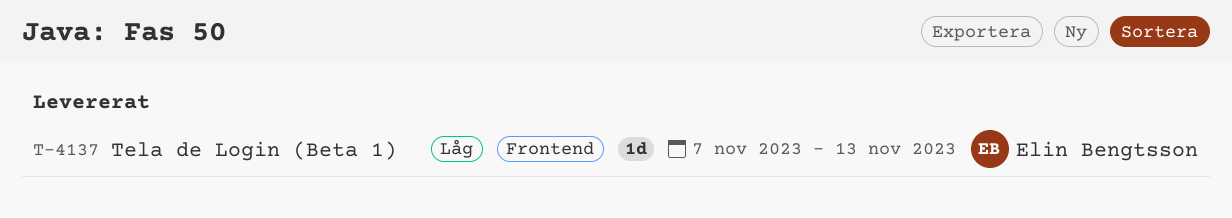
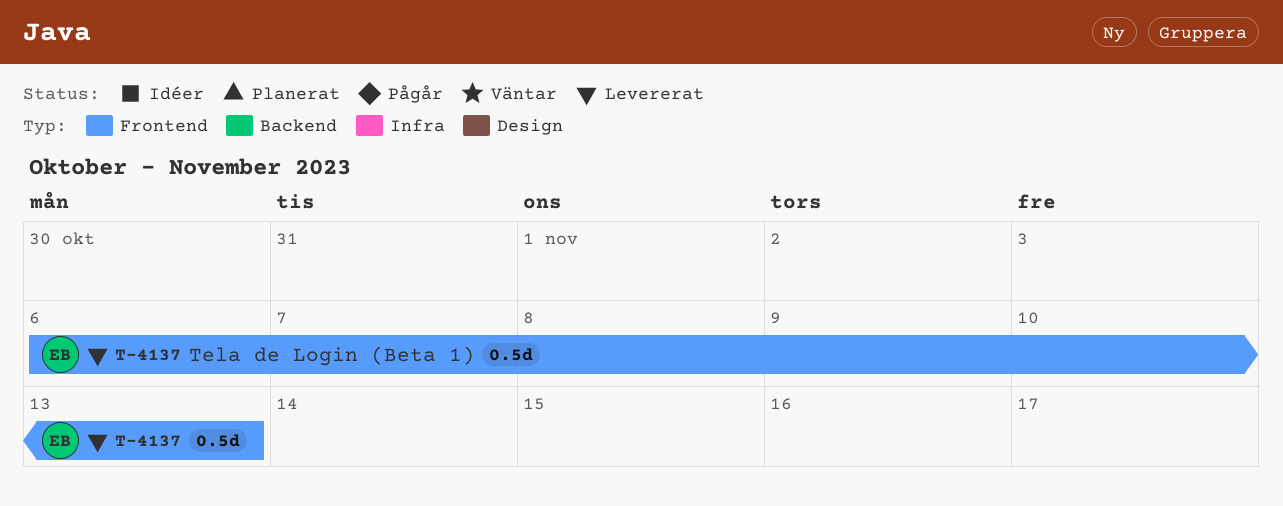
T-4137, estimate: 1d -> 0.5d
T-4137, start: Nov 7 -> Nov 6

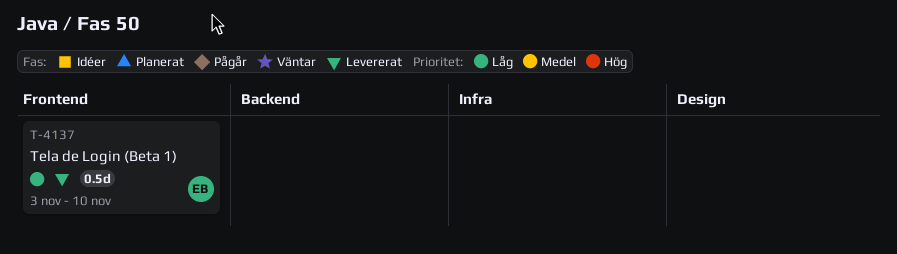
T-4137, start: Nov 6 -> Nov 3
T-4137, due: Nov 13 -> Nov 10

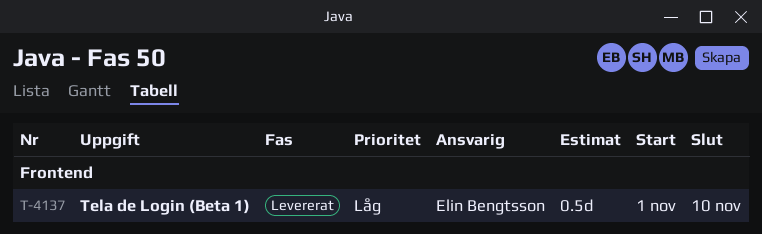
T-4137, start: Nov 3 -> Nov 1

